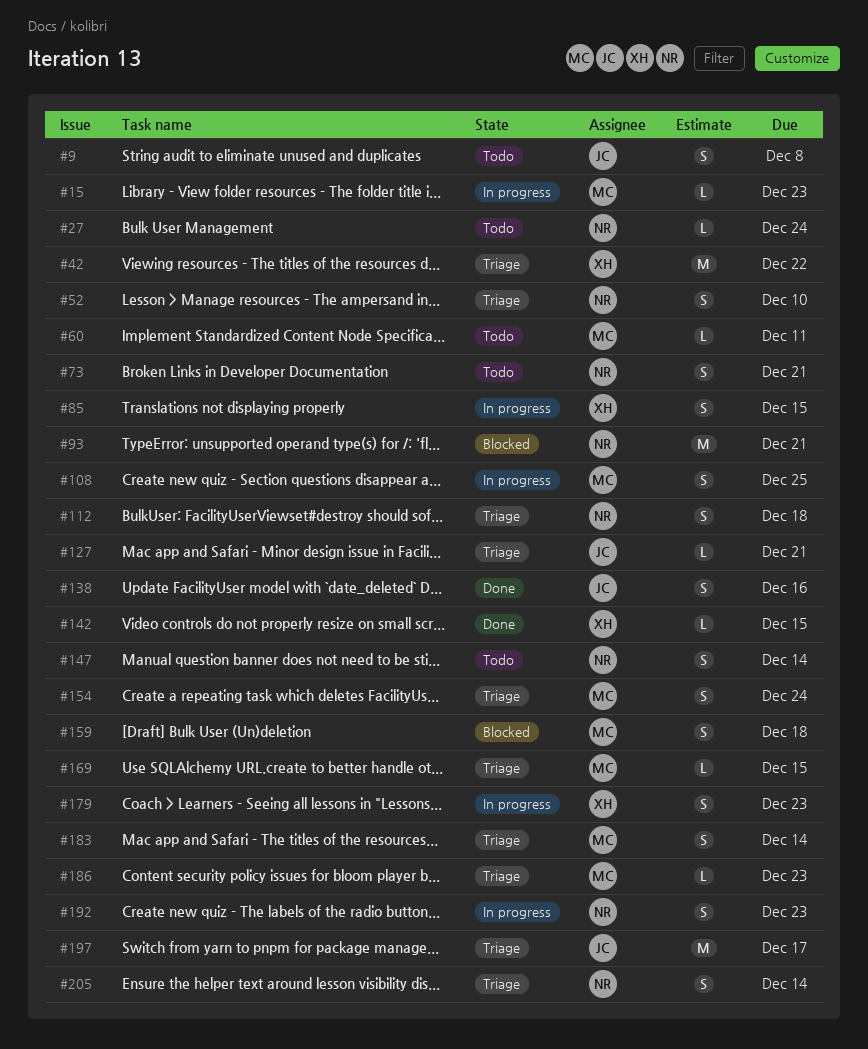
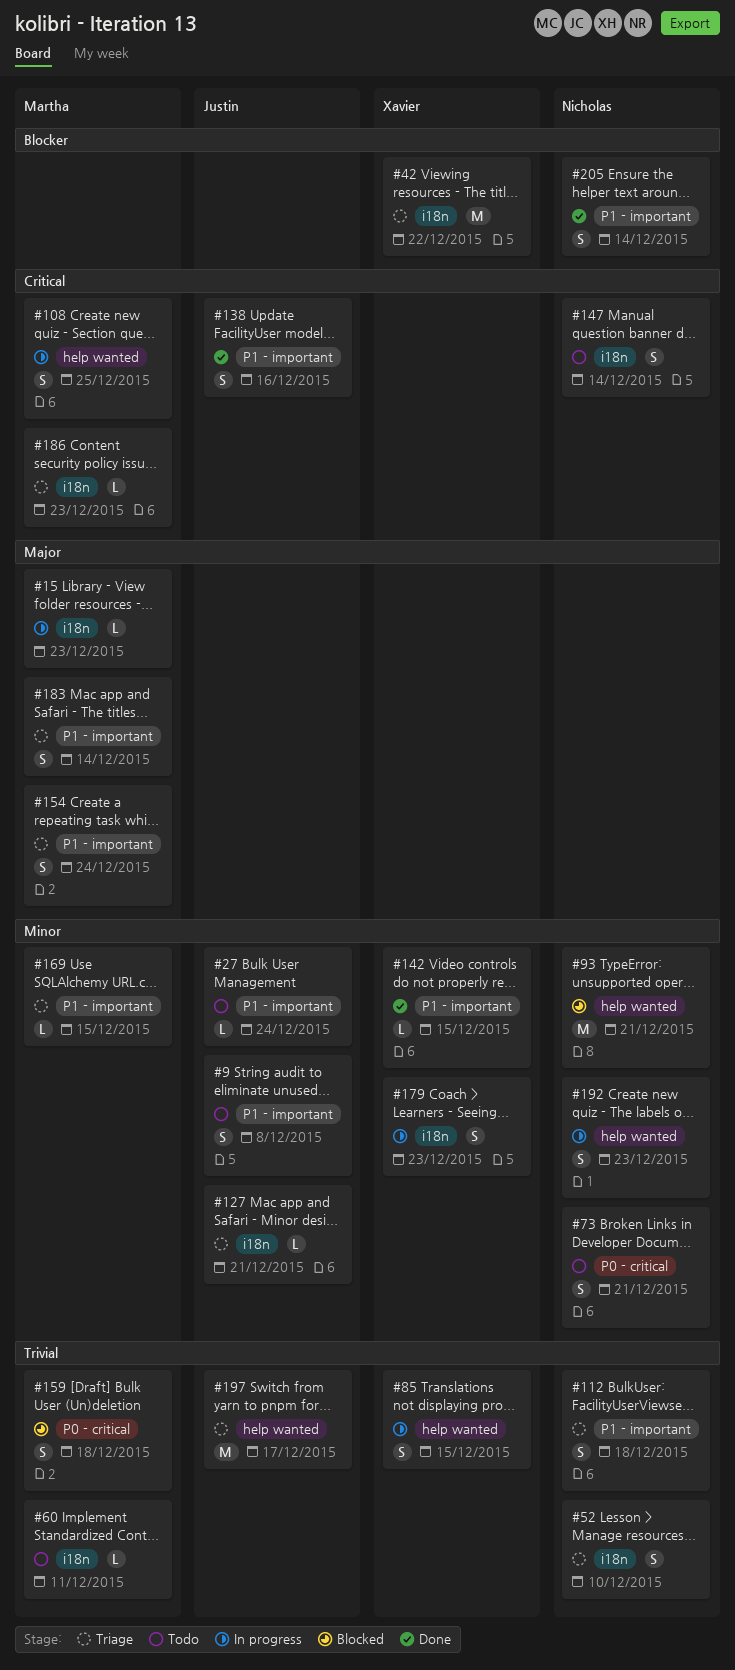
#27, owner: Nicholas -> Justin
#205, status: Triage -> Done

